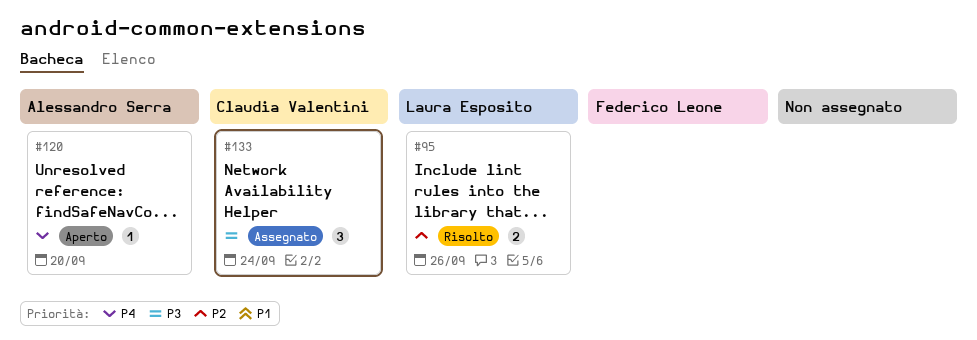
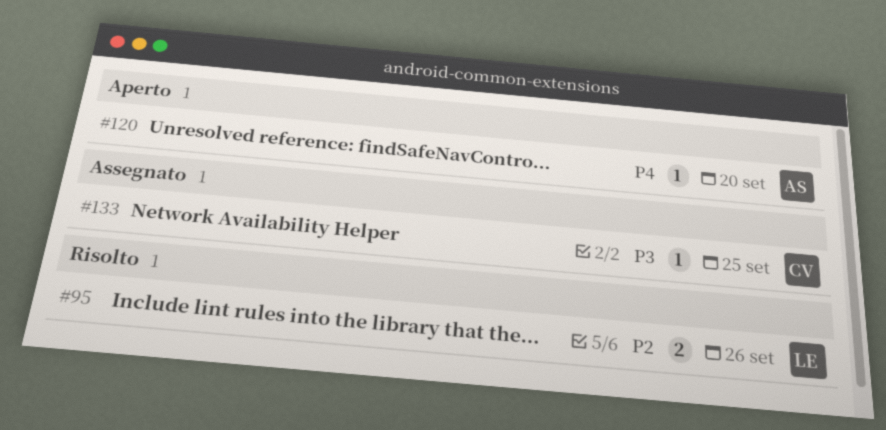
#133, estimate: 3 -> 1
#133, due: Sep 24 -> Sep 25

